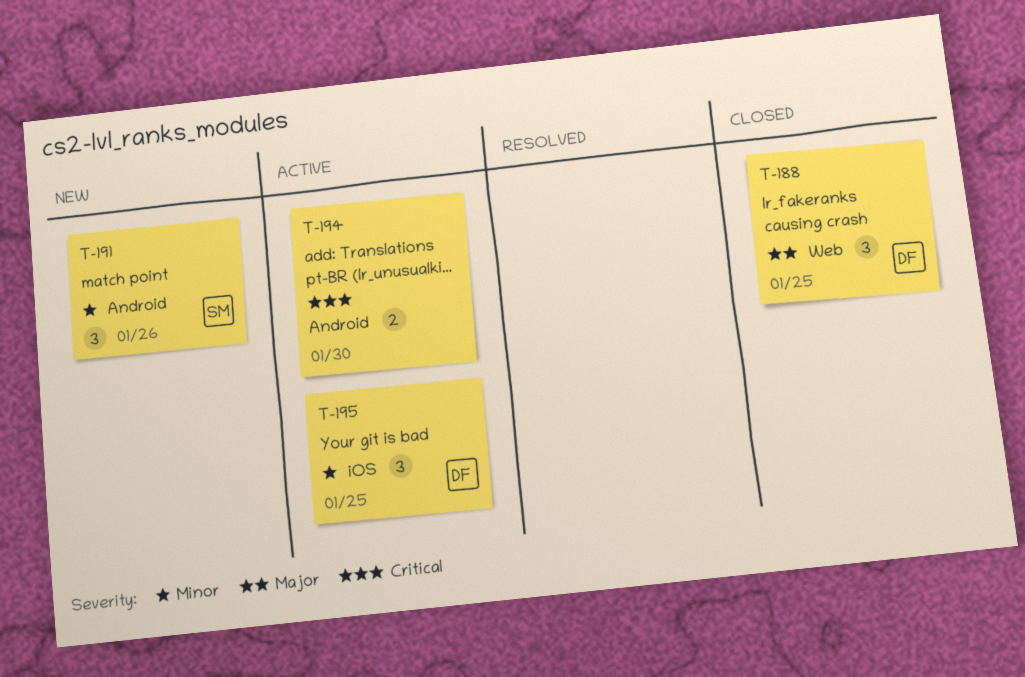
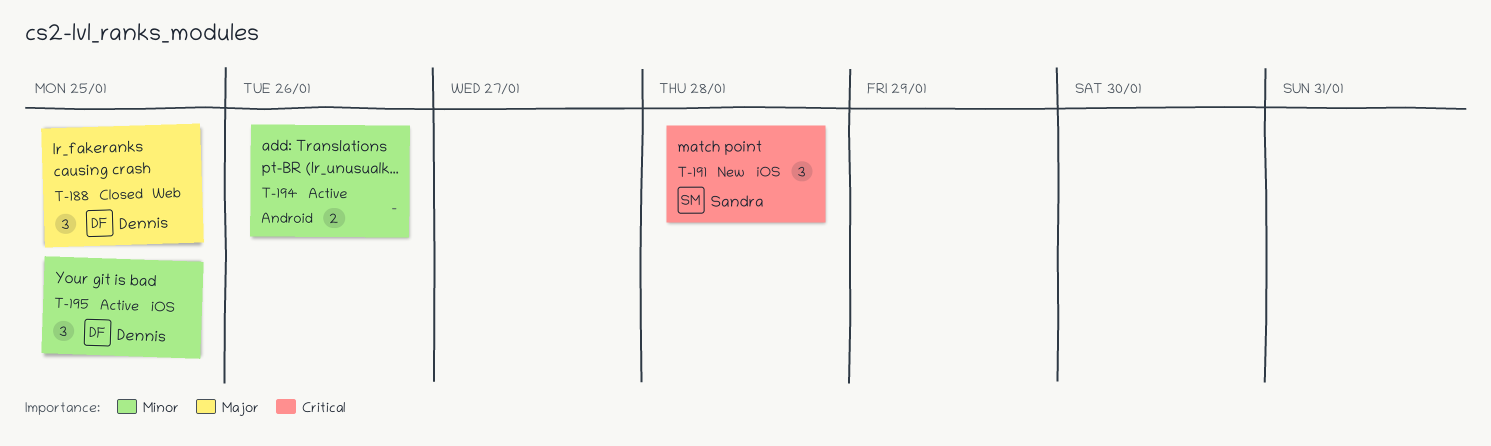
T-191, priority: Minor -> Critical
T-191, label: Android -> iOS
T-191, due: Jan 26 -> Jan 28
T-194, priority: Critical -> Minor
T-194, due: Jan 30 -> Jan 26

